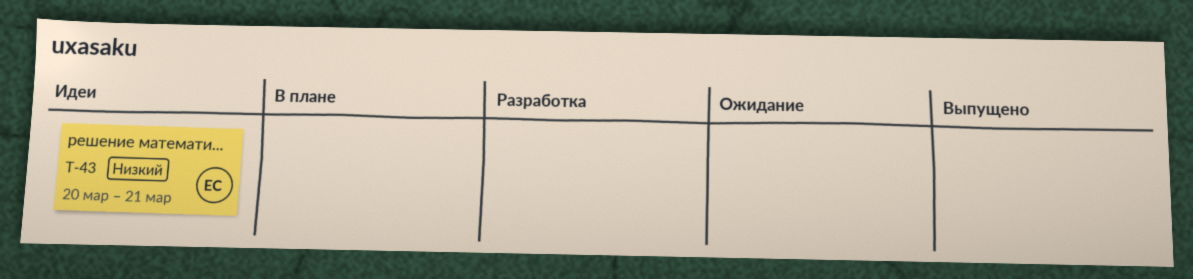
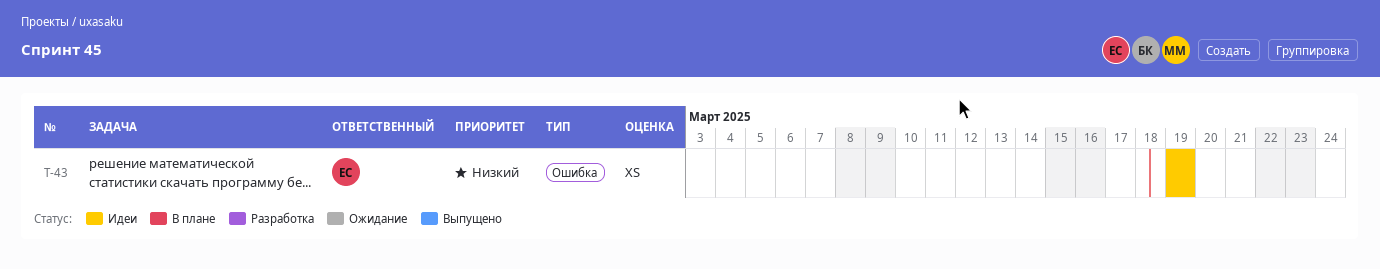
T-43, start: Mar 20 -> Mar 19
T-43, due: Mar 21 -> Mar 19

